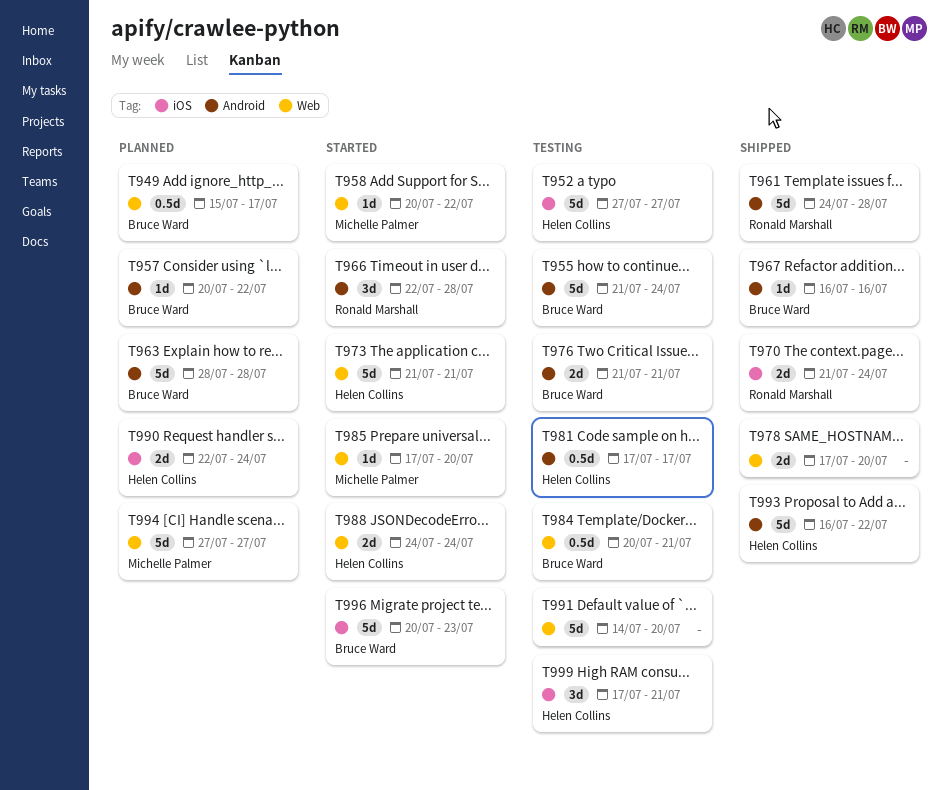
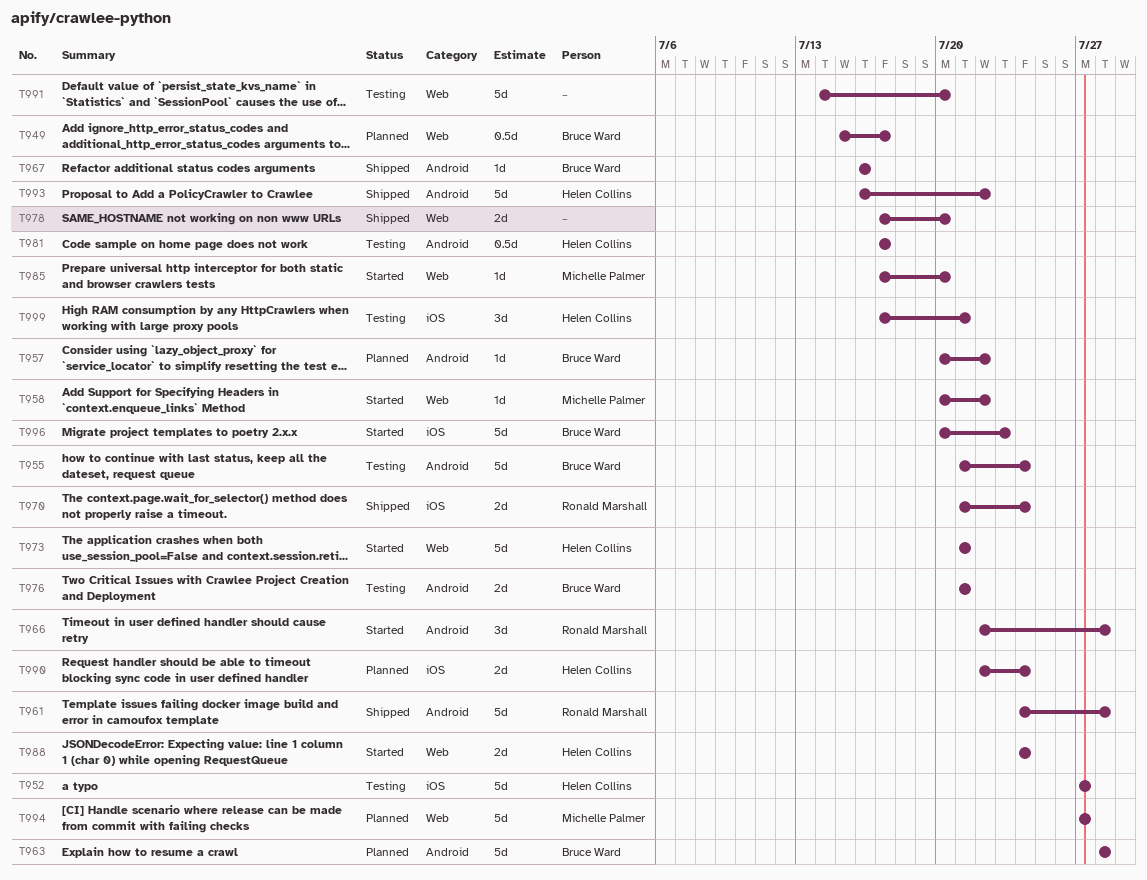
T984: present -> none

